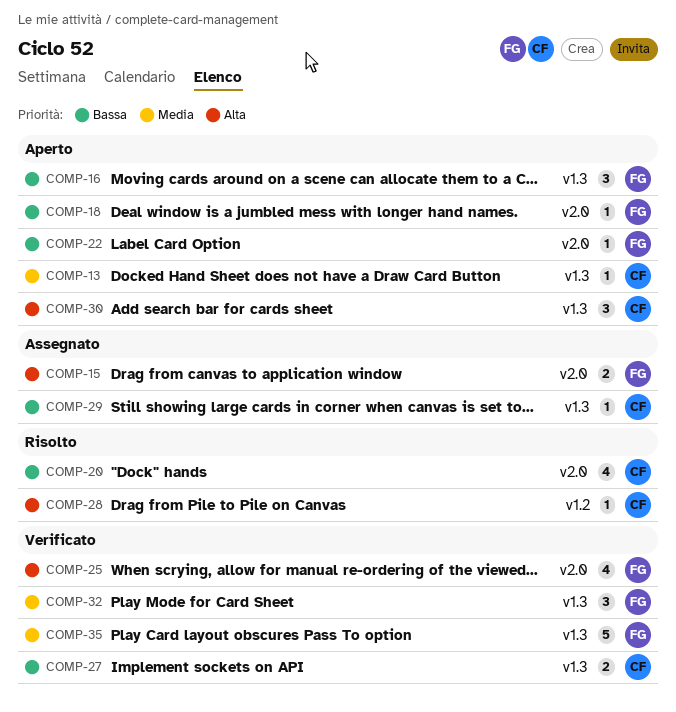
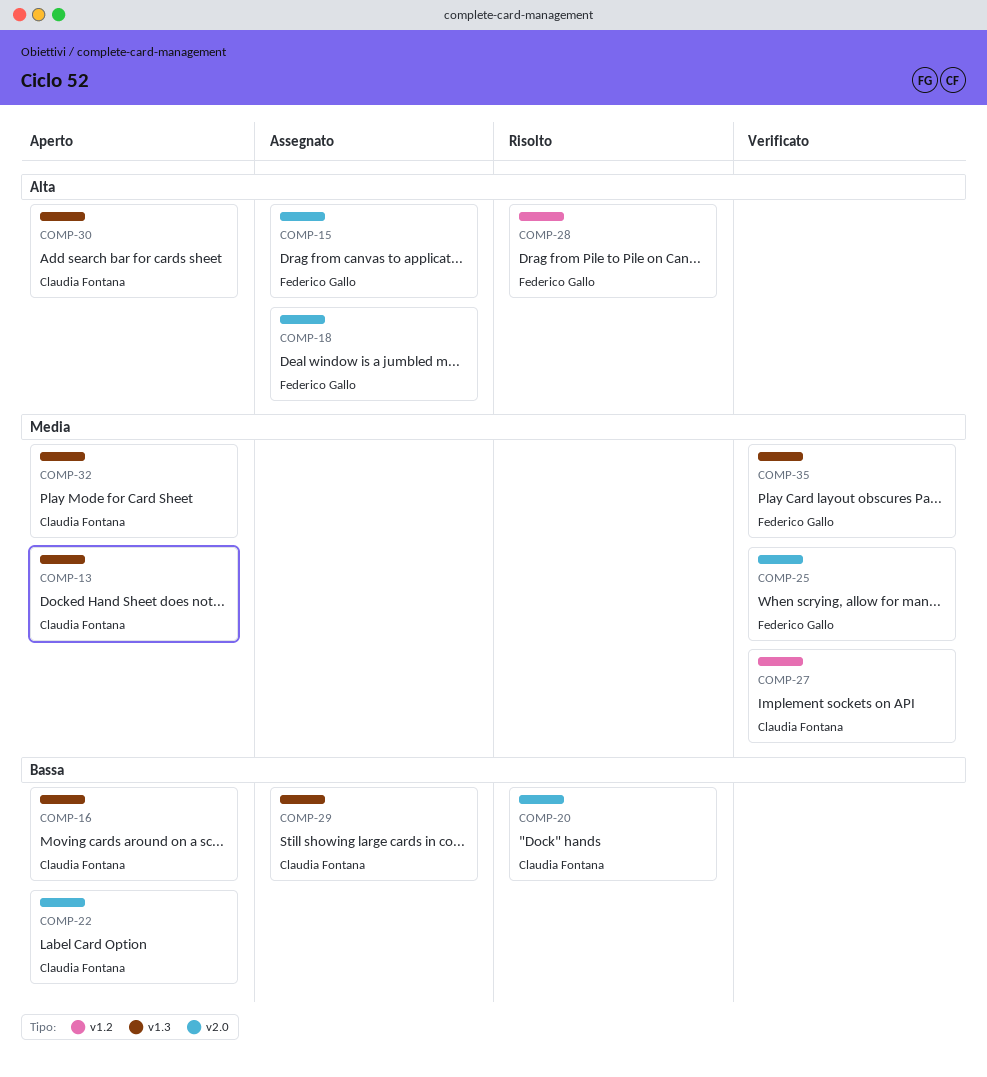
COMP-16, owner: Federico Gallo -> Claudia Fontana
COMP-18, status: Aperto -> Assegnato
COMP-18, priority: Bassa -> Alta
COMP-22, owner: Federico Gallo -> Claudia Fontana
COMP-25, priority: Alta -> Media
COMP-27, priority: Bassa -> Media
COMP-27, label: v1.3 -> v1.2
COMP-28, owner: Claudia Fontana -> Federico Gallo
COMP-32, status: Verificato -> Aperto
COMP-32, owner: Federico Gallo -> Claudia Fontana

